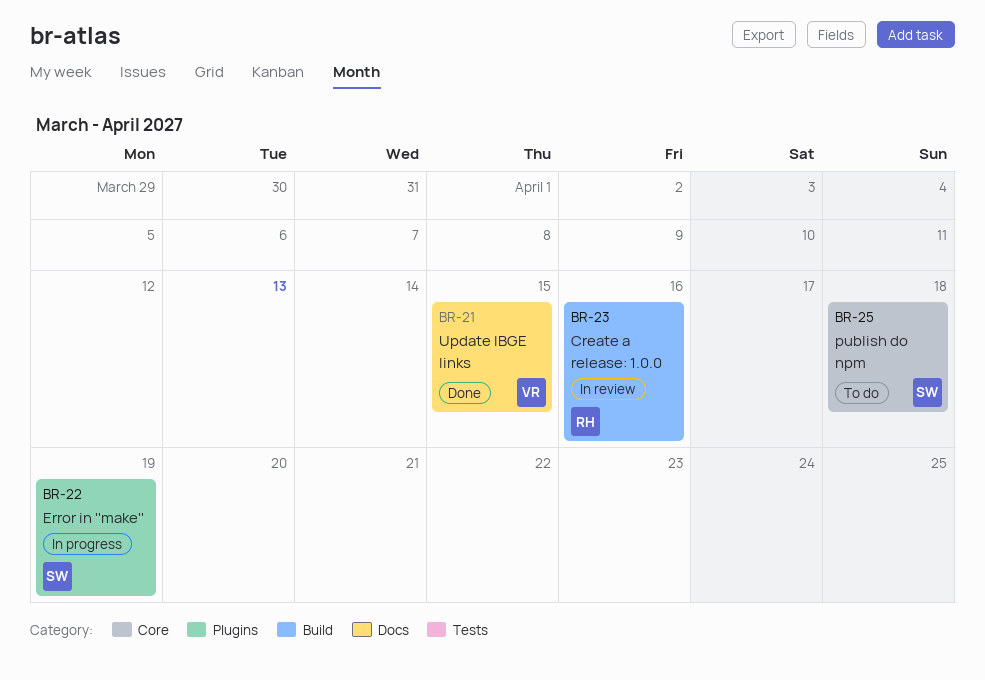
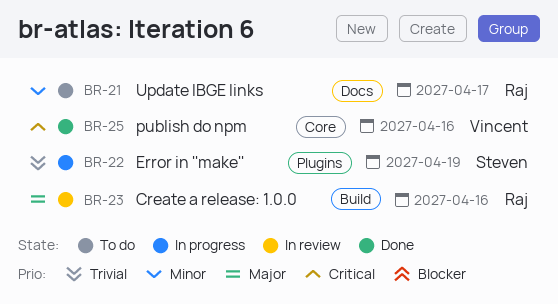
BR-21, status: Done -> To do
BR-21, owner: Vincent -> Raj
BR-21, due: Apr 15 -> Apr 17
BR-25, status: To do -> Done
BR-25, owner: Steven -> Vincent
BR-25, due: Apr 18 -> Apr 16

